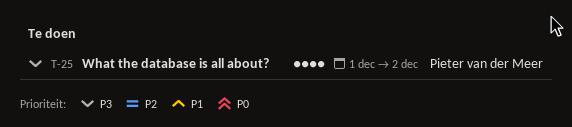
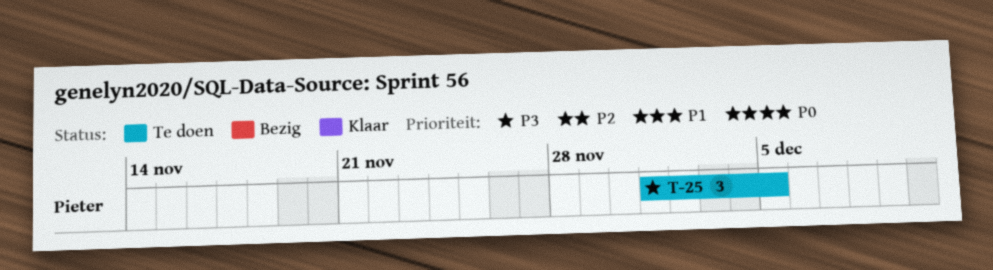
T-25, estimate: 4 -> 3
T-25, due: Dec 2 -> Dec 5

